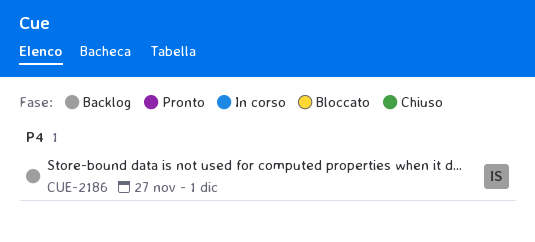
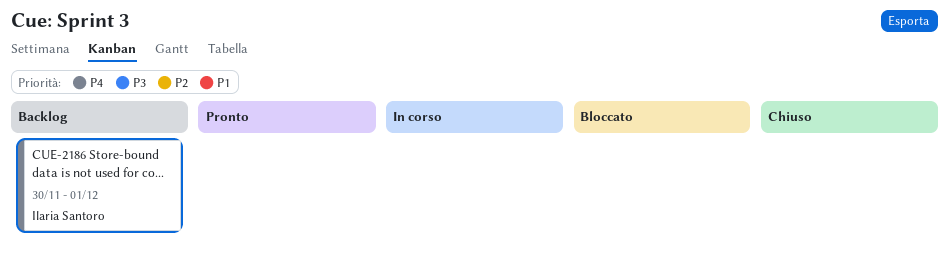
CUE-2186, start: Nov 27 -> Nov 30

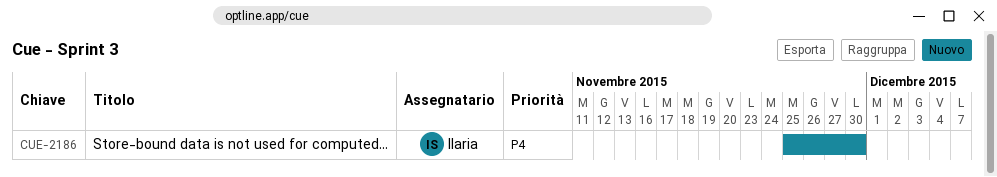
CUE-2186, start: Nov 30 -> Nov 25
CUE-2186, due: Dec 1 -> Nov 30

